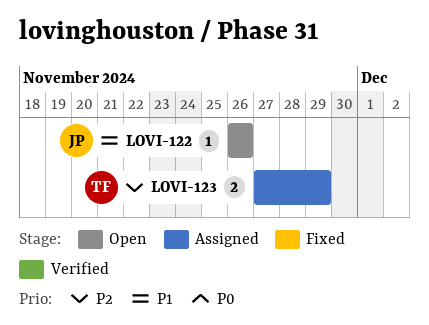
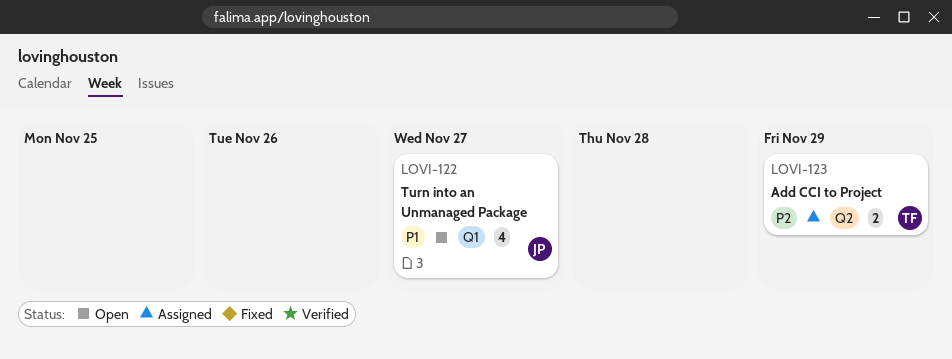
LOVI-122, estimate: 1 -> 4
LOVI-122, due: Nov 26 -> Nov 27

